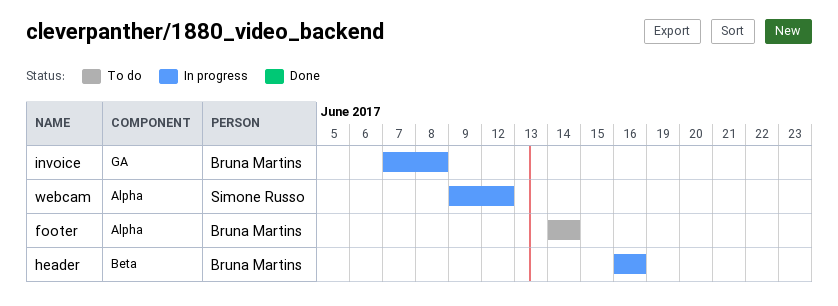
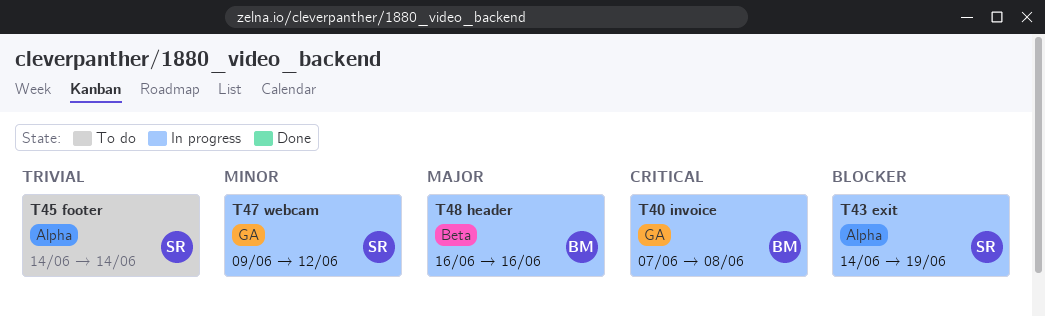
exit: none -> present
footer, owner: Bruna Martins -> Simone Russo
webcam, label: Alpha -> GA

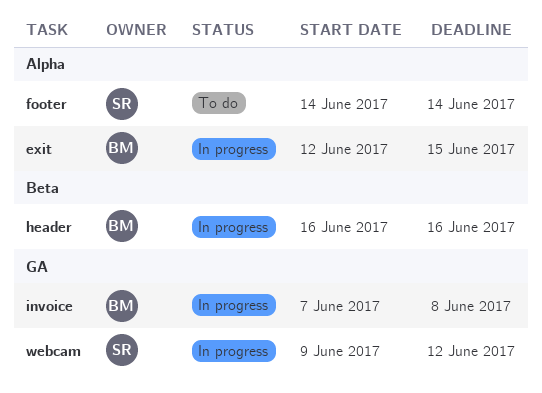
exit, owner: SR -> BM
exit, start: Jun 14 -> Jun 12
exit, due: Jun 19 -> Jun 15

